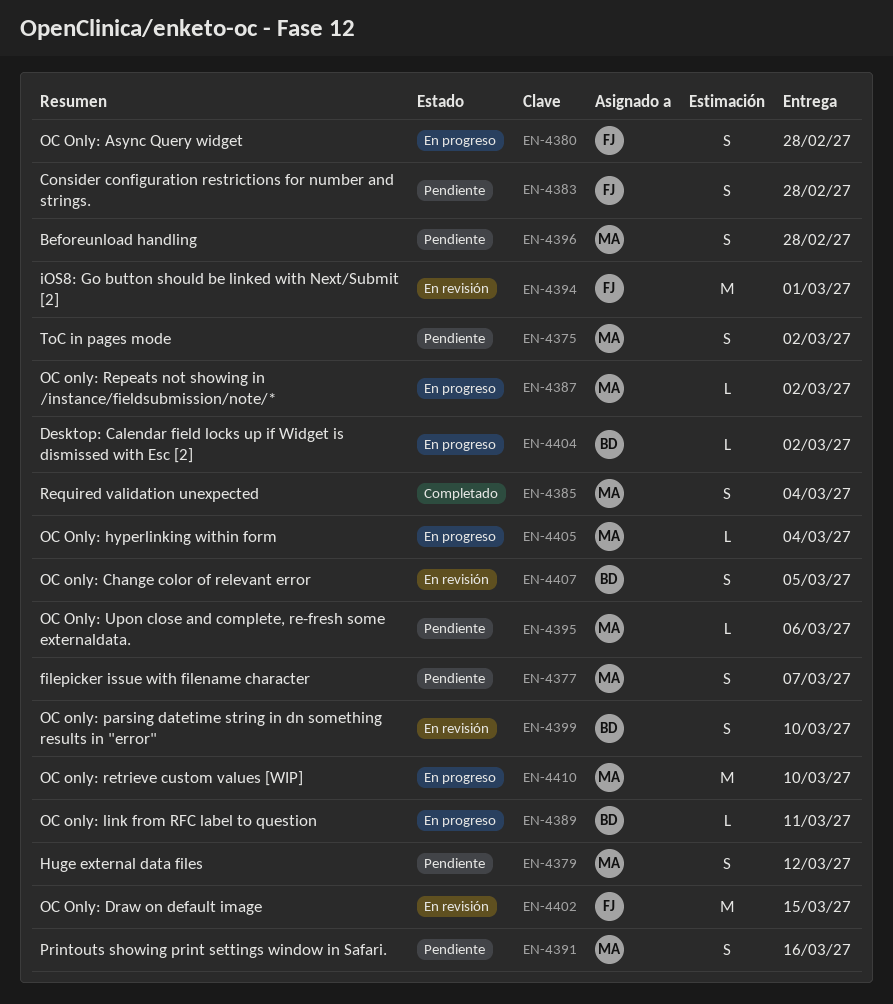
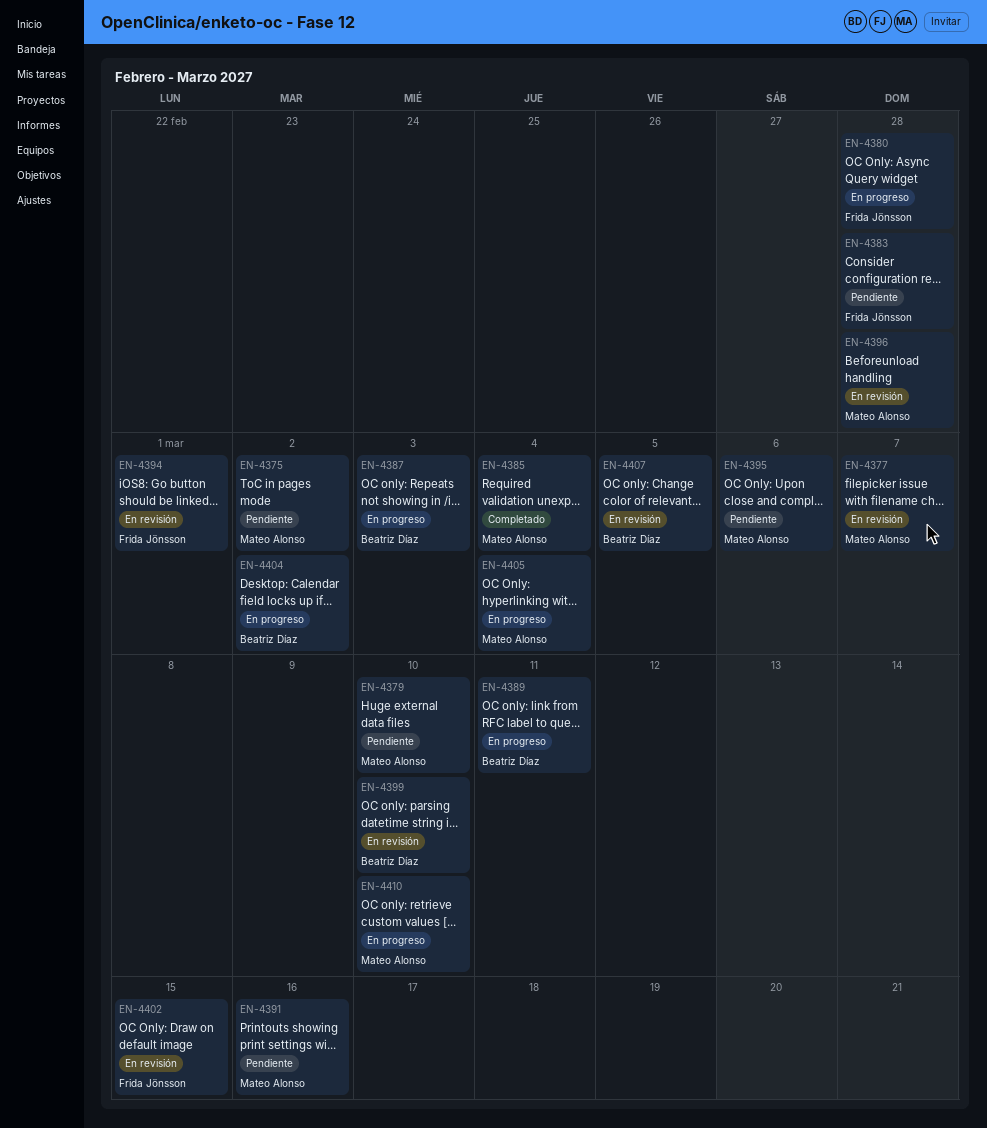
EN-4377, status: Pendiente -> En revisión
EN-4379, due: Mar 12 -> Mar 10
EN-4387, owner: Mateo Alonso -> Beatriz Díaz
EN-4387, due: Mar 2 -> Mar 3
EN-4396, status: Pendiente -> En revisión

